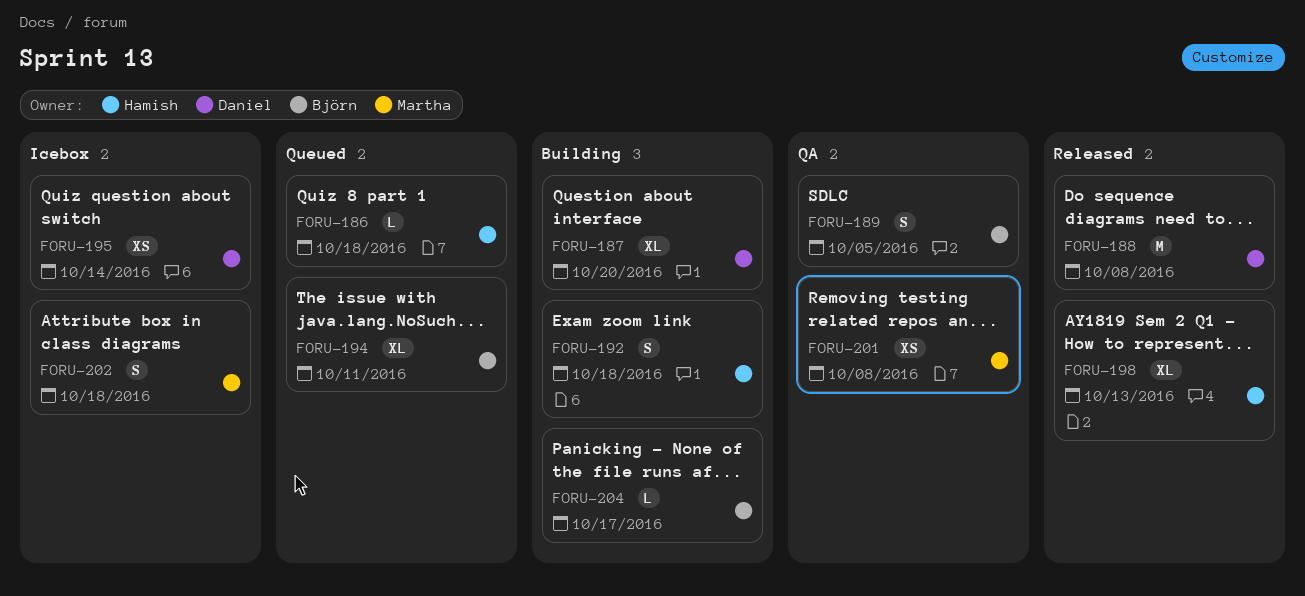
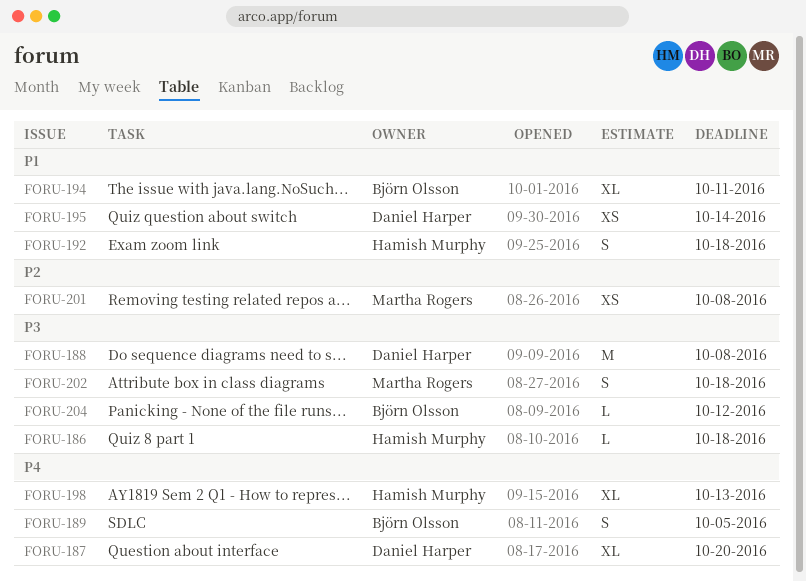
FORU-204, due: Oct 17 -> Oct 12

